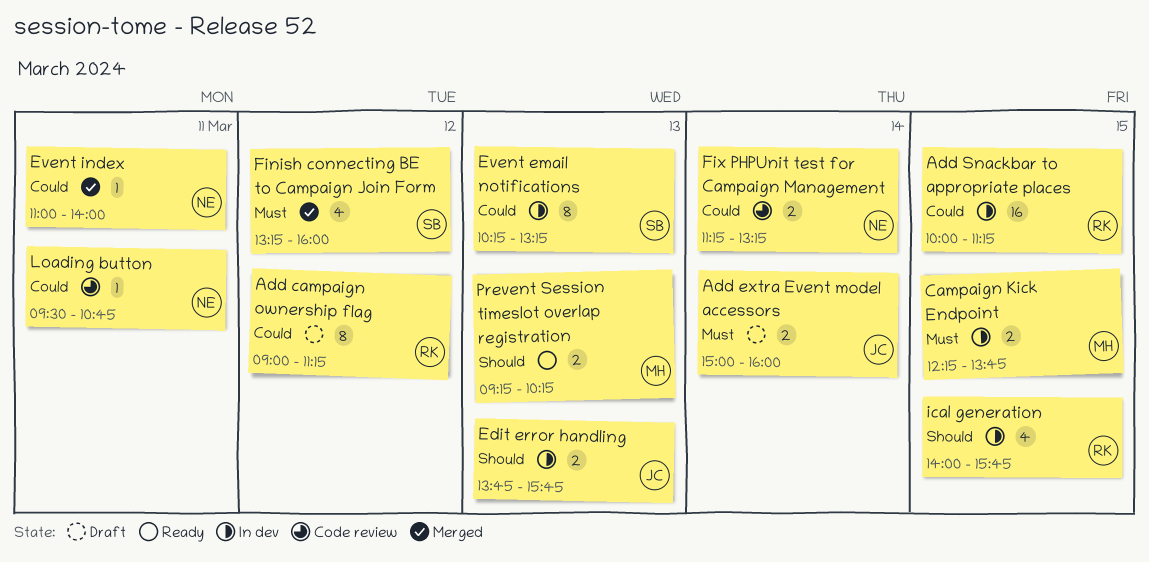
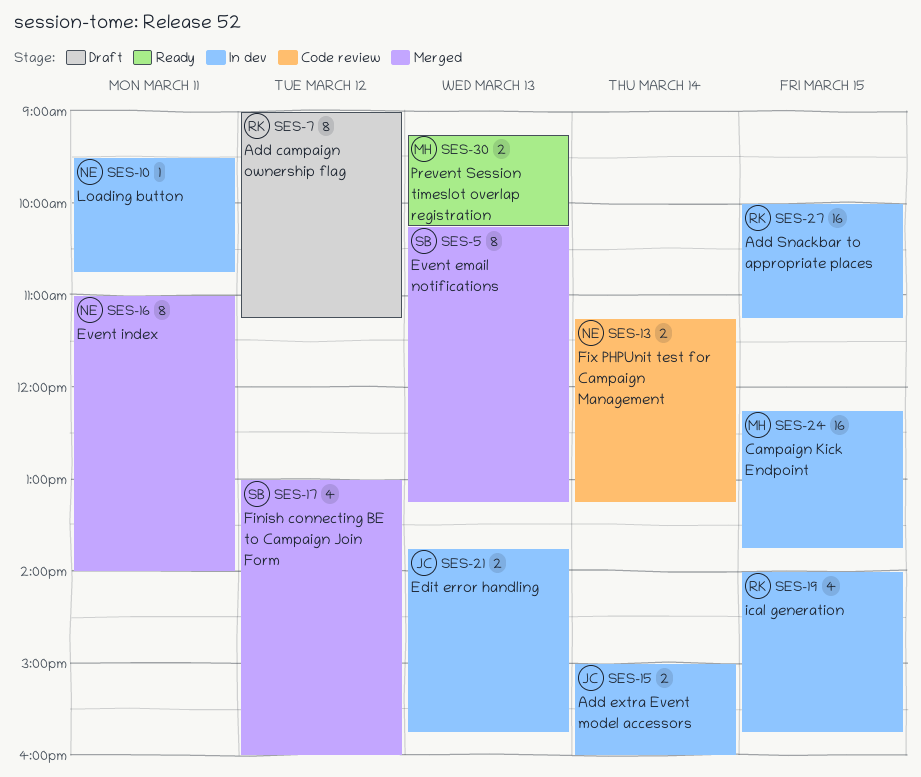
Add extra Event model accessors, status: Draft -> In dev
Campaign Kick Endpoint, estimate: 2 -> 16
Event email notifications, status: In dev -> Merged
Event index, estimate: 1 -> 8
Finish connecting BE to Campaign Join Form, begins: 13:15 -> 13:00
Loading button, status: Code review -> In dev

